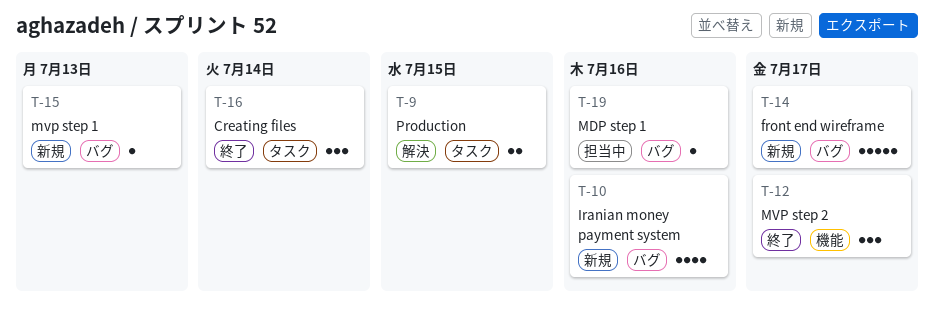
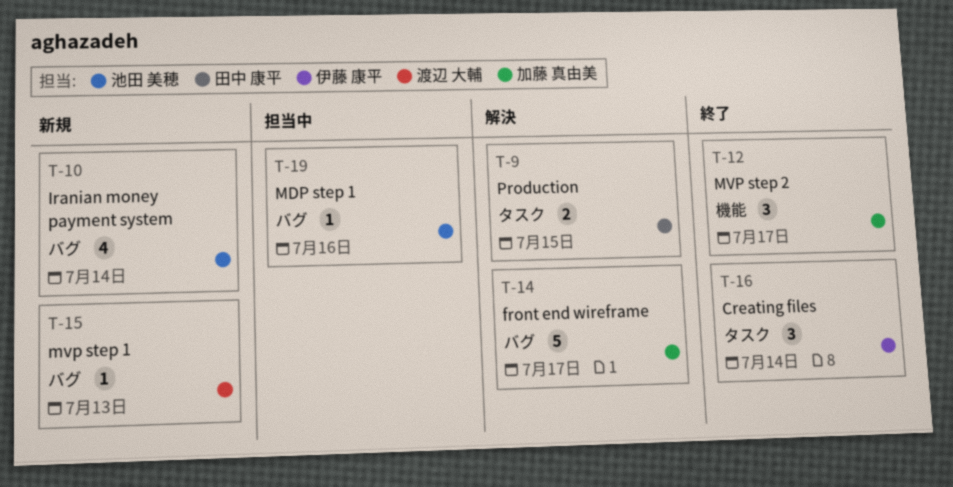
T-10, due: Jul 16 -> Jul 14
T-14, status: 新規 -> 解決

